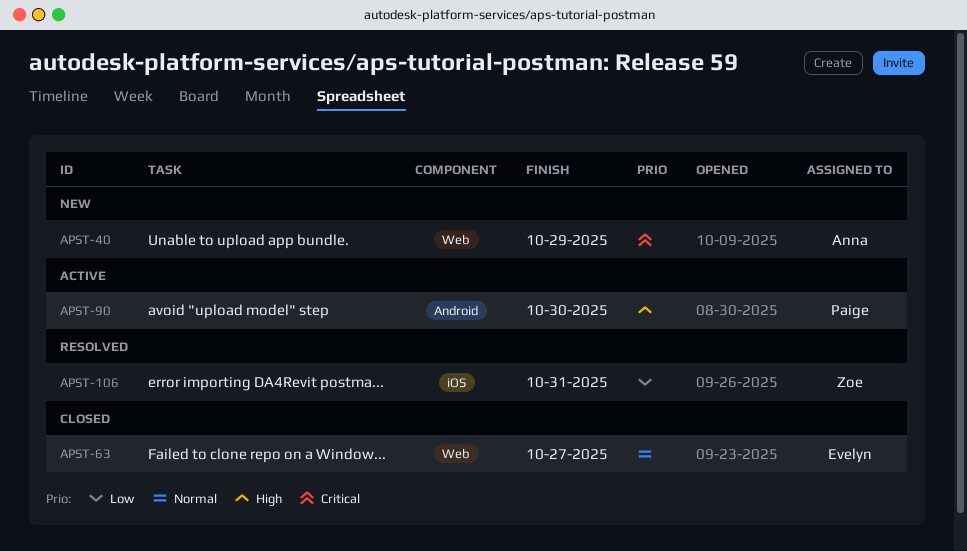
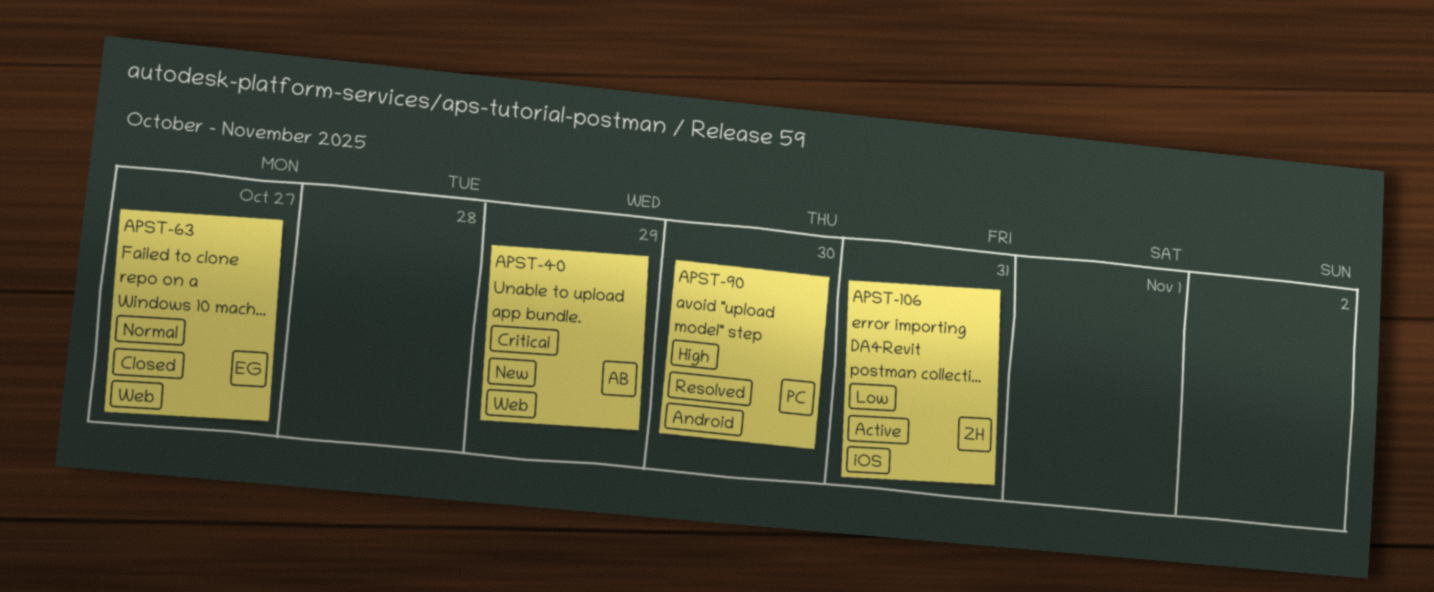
APST-90, status: Active -> Resolved
APST-106, status: Resolved -> Active

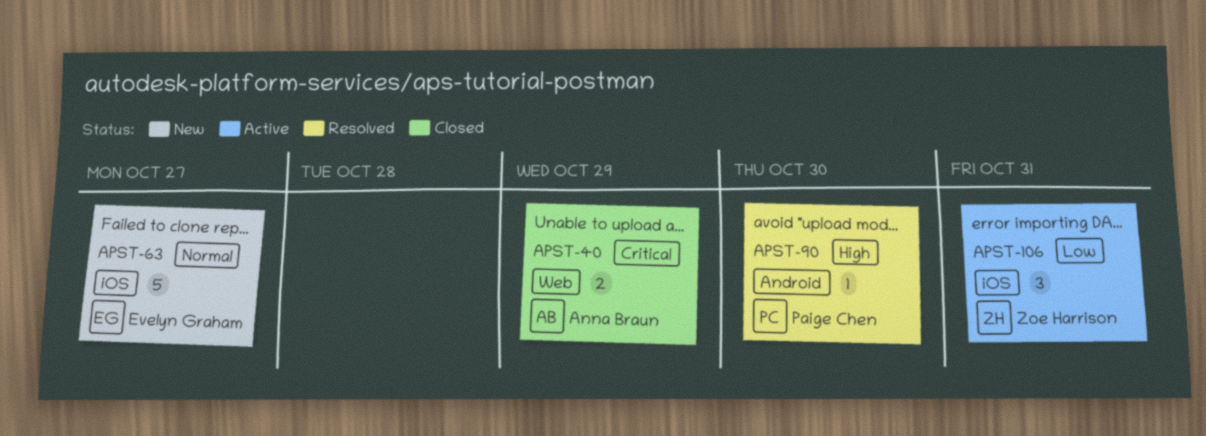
APST-40, status: New -> Closed
APST-63, status: Closed -> New
APST-63, label: Web -> iOS

